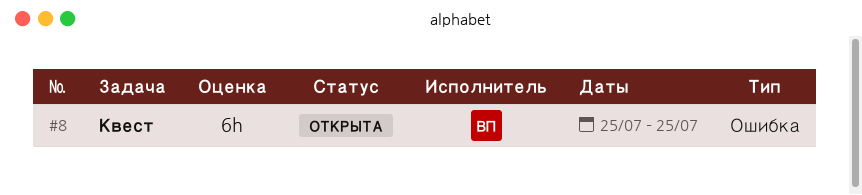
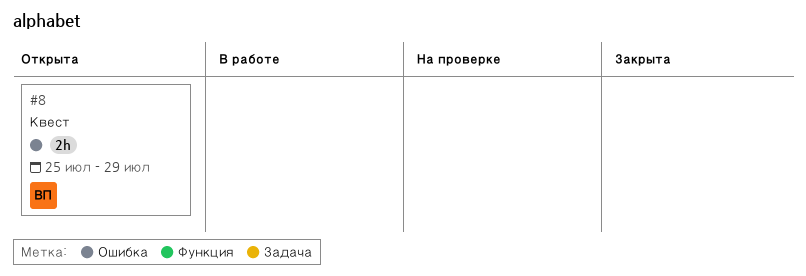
#8, estimate: 6h -> 2h
#8, due: Jul 25 -> Jul 29

